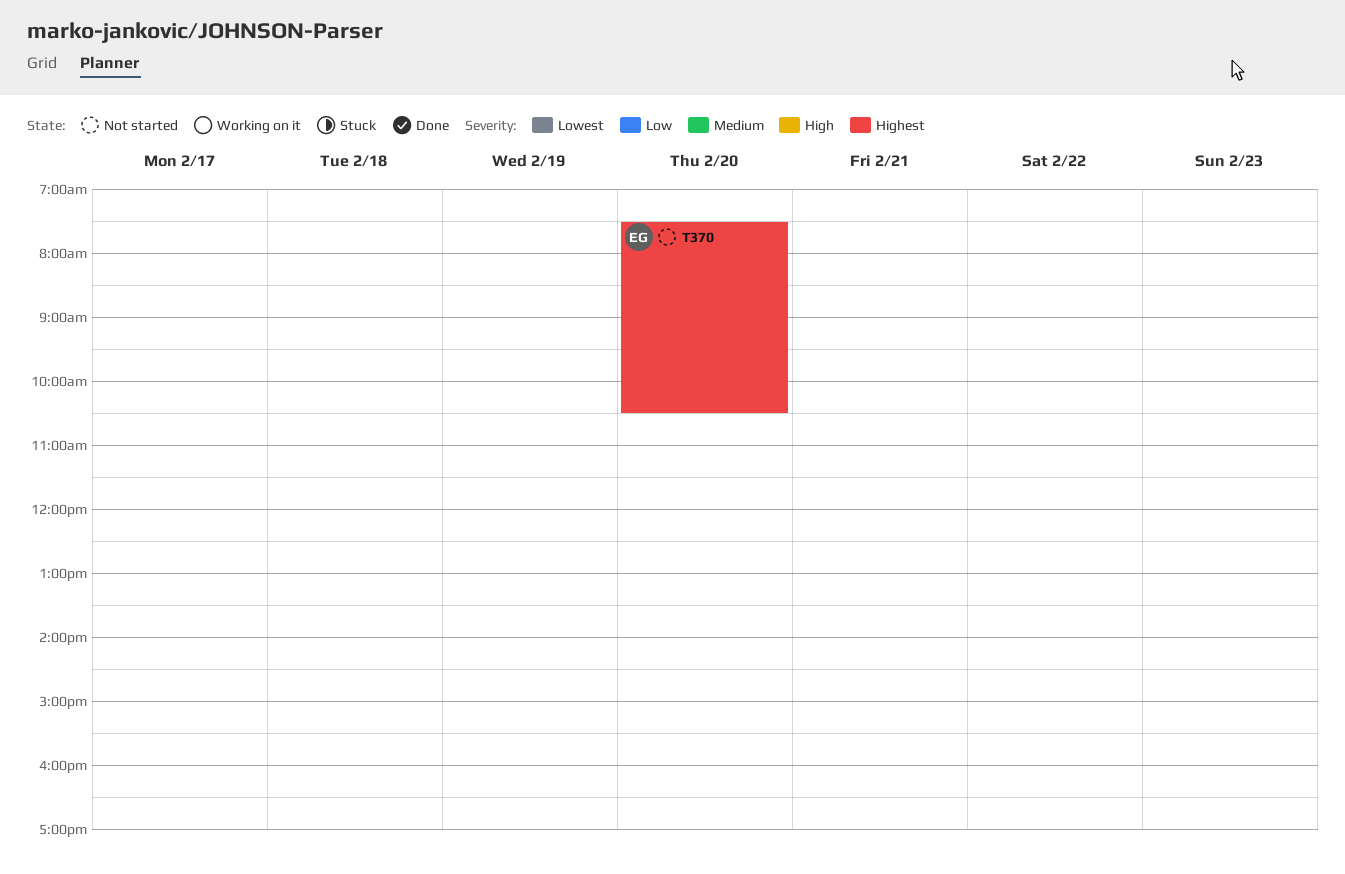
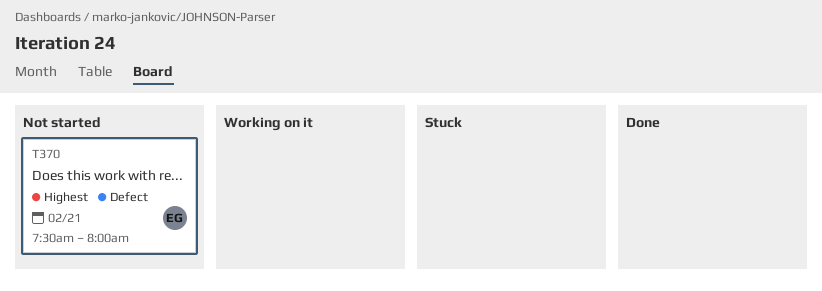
T370, day: Feb 20 -> Feb 21
T370, ends: 10:30 -> 08:00

